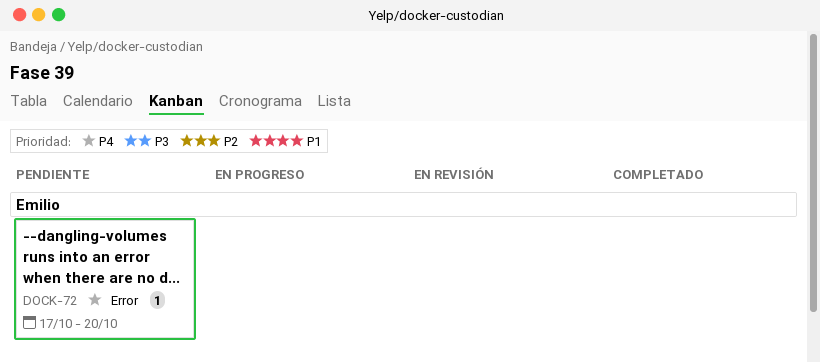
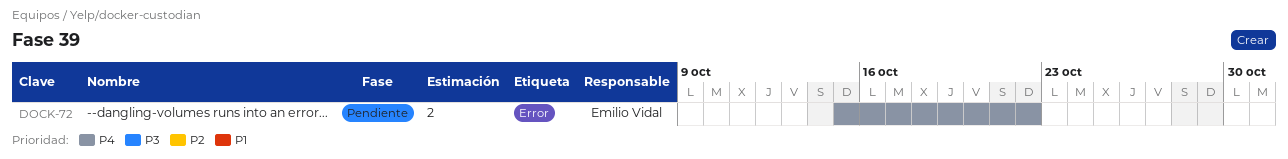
DOCK-72, estimate: 1 -> 2
DOCK-72, start: Oct 17 -> Oct 15
DOCK-72, due: Oct 20 -> Oct 22

